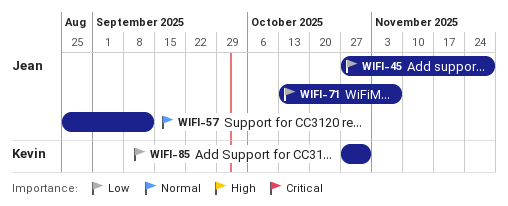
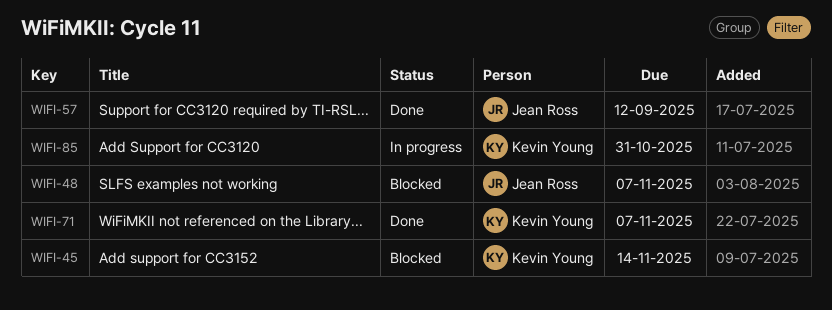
WIFI-45, owner: Jean Ross -> Kevin Young
WIFI-45, due: Nov 28 -> Nov 14
WIFI-48: none -> present
WIFI-71, owner: Jean Ross -> Kevin Young

